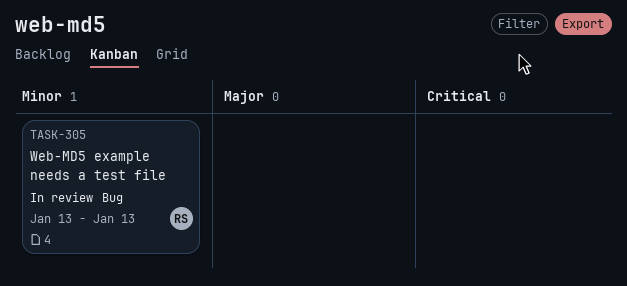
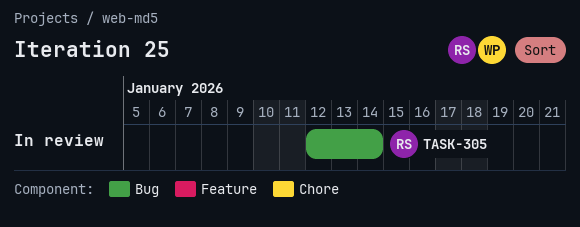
TASK-305, start: Jan 13 -> Jan 12
TASK-305, due: Jan 13 -> Jan 14

